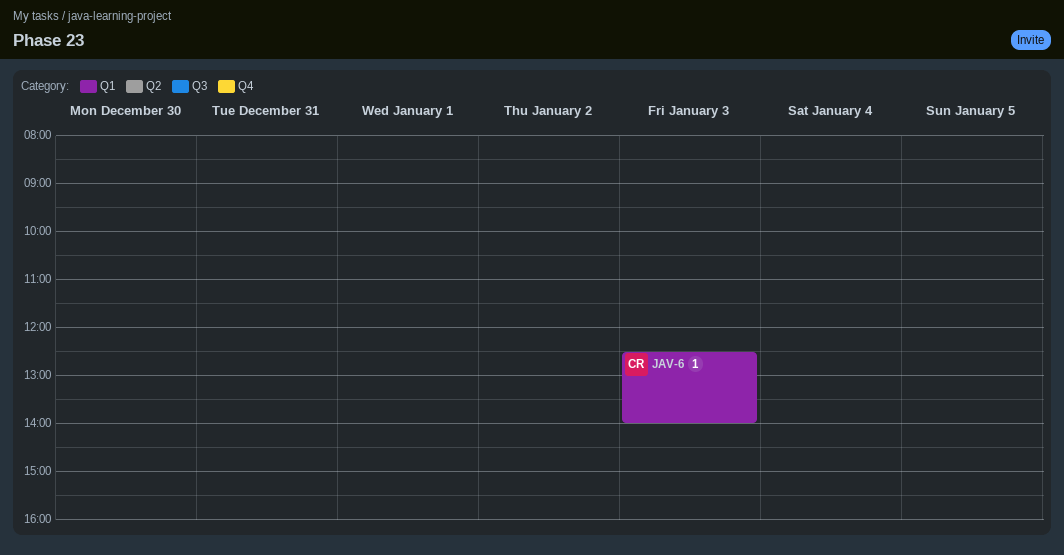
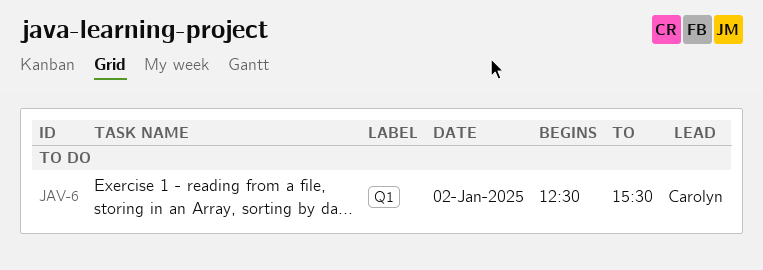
JAV-6, day: Jan 3 -> Jan 2
JAV-6, ends: 14:00 -> 15:30

